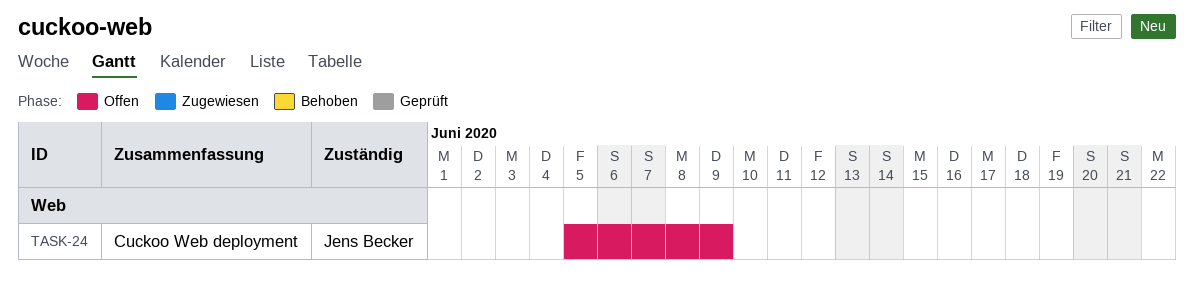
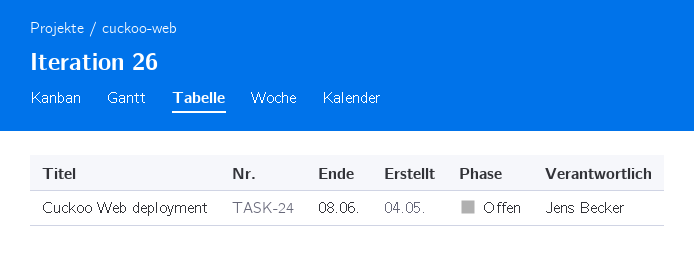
TASK-24, due: Jun 9 -> Jun 8

